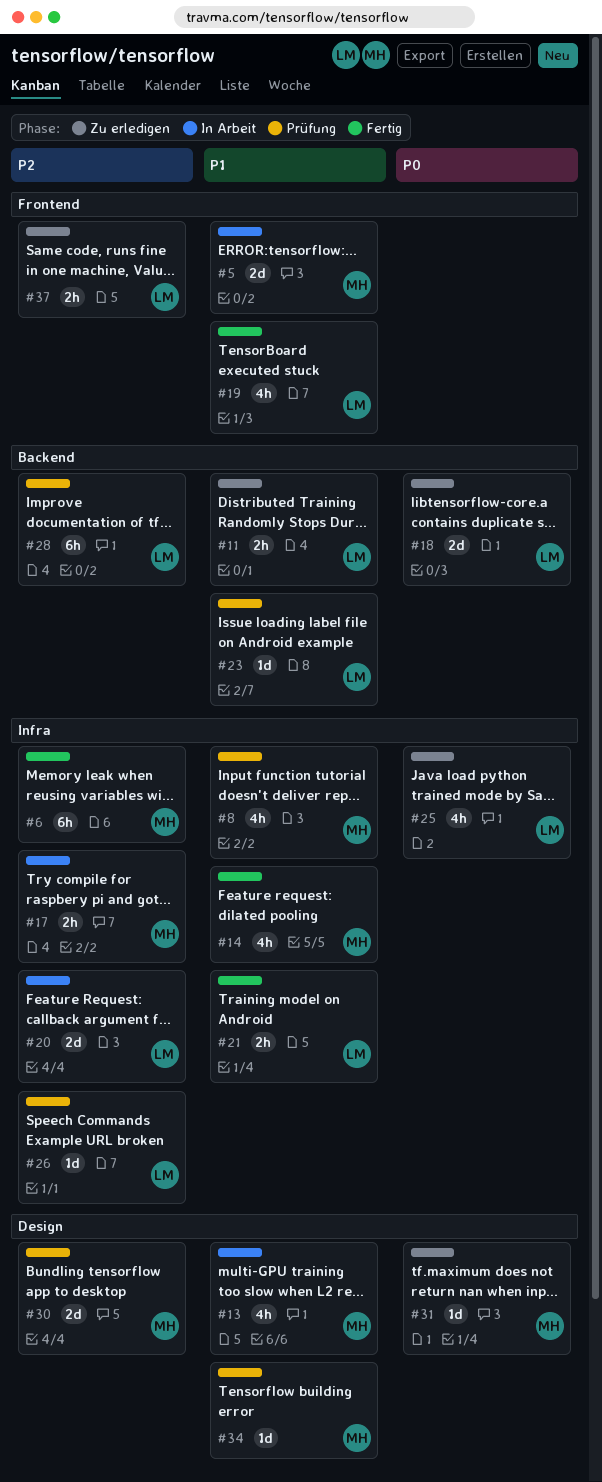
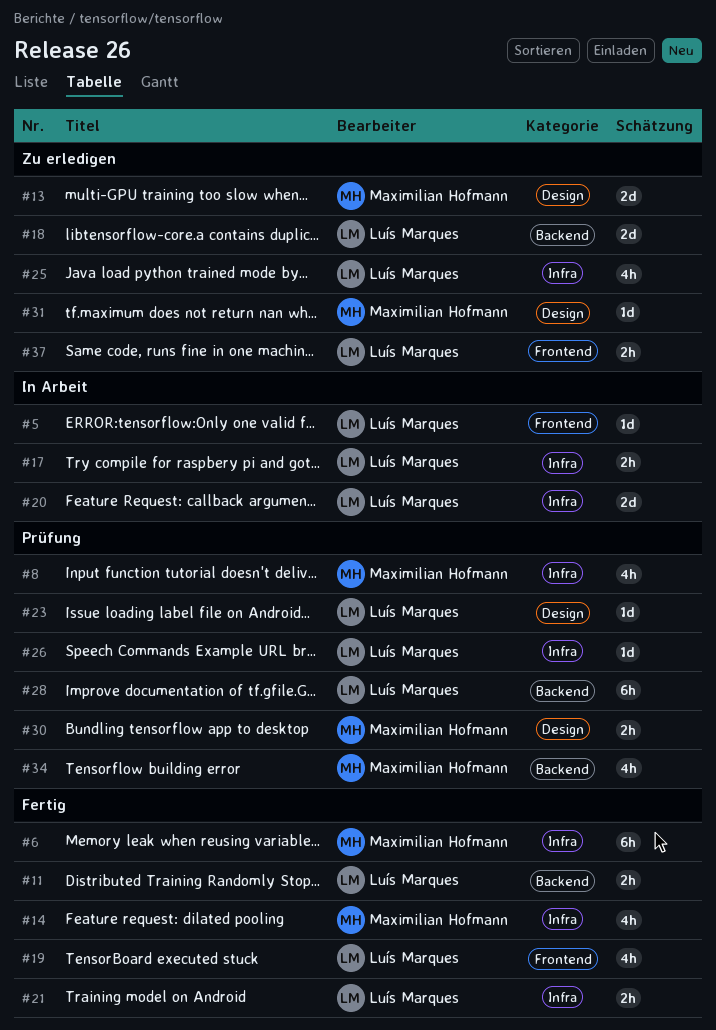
#5, owner: Maximilian Hofmann -> Luís Marques
#5, estimate: 2d -> 1d
#11, status: Zu erledigen -> Fertig
#13, status: In Arbeit -> Zu erledigen
#13, estimate: 4h -> 2d
#17, owner: Maximilian Hofmann -> Luís Marques
#23, label: Backend -> Design
#30, estimate: 2d -> 2h
#34, label: Design -> Backend
#34, estimate: 1d -> 4h

